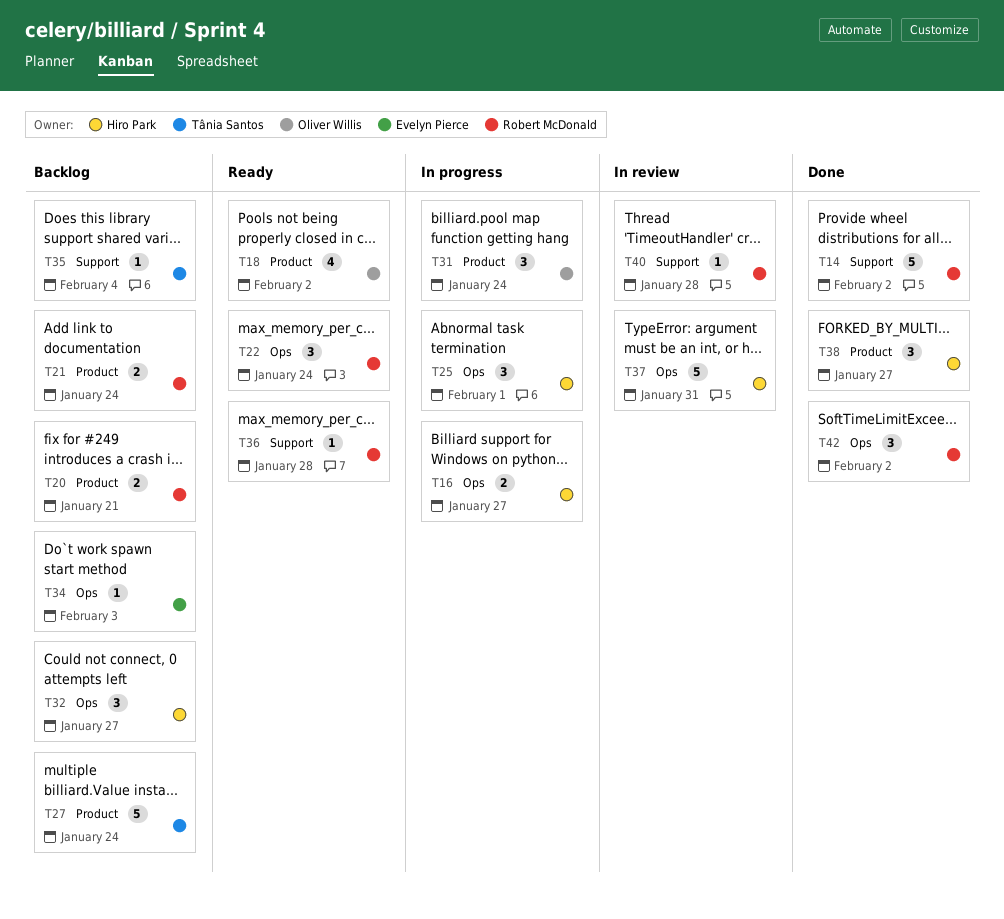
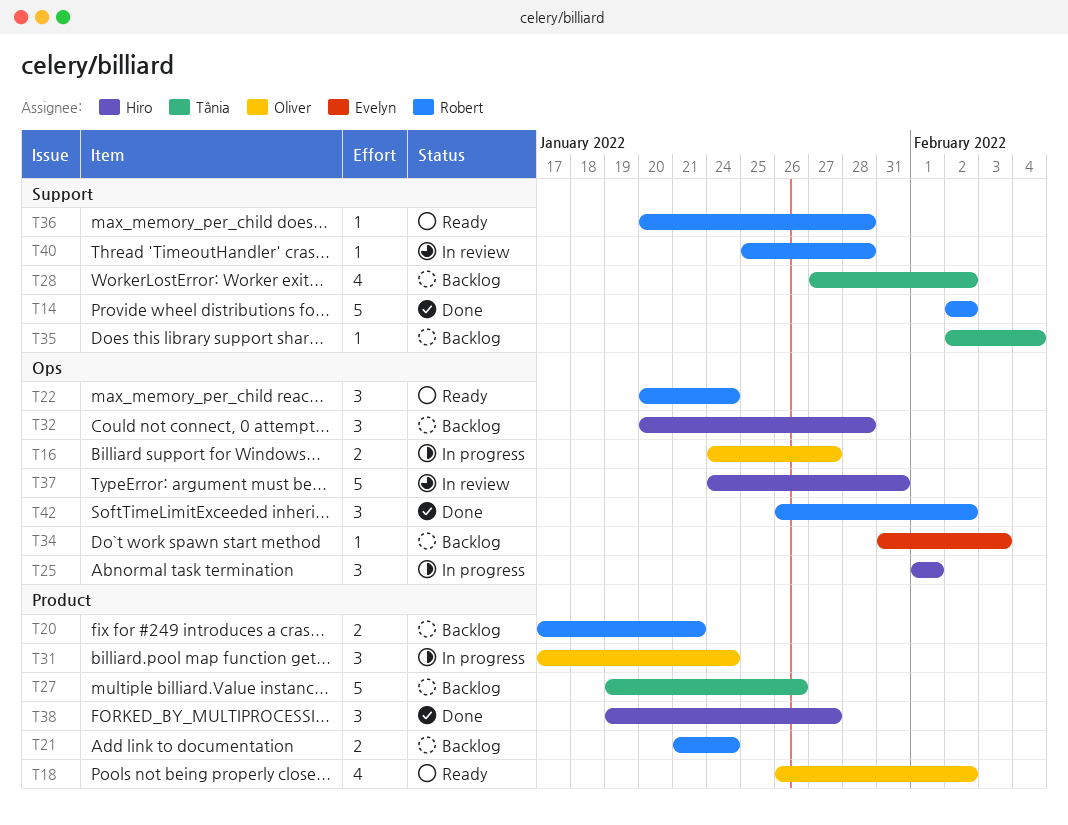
T16, owner: Hiro Park -> Oliver Willis
T27, due: Jan 24 -> Jan 26
T28: none -> present
T32, due: Jan 27 -> Jan 28

